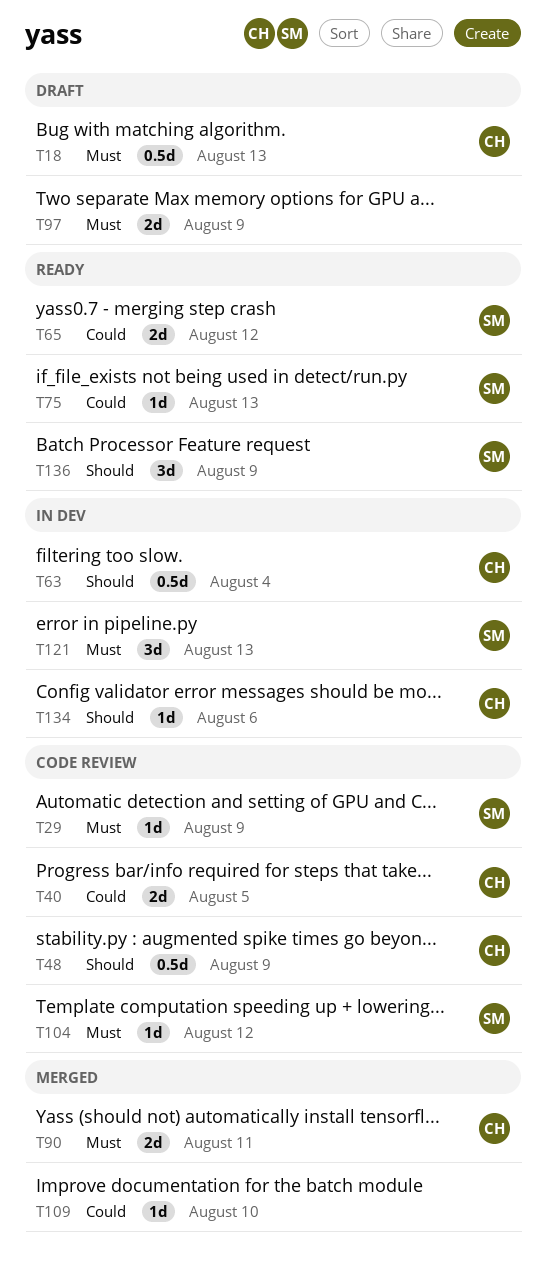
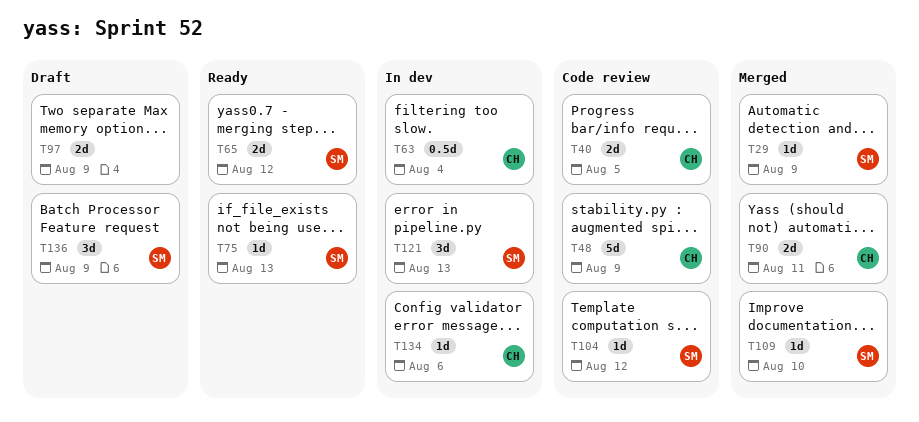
T18: present -> none
T29, status: Code review -> Merged
T48, estimate: 0.5d -> 5d
T109, owner: none -> SM
T136, status: Ready -> Draft

